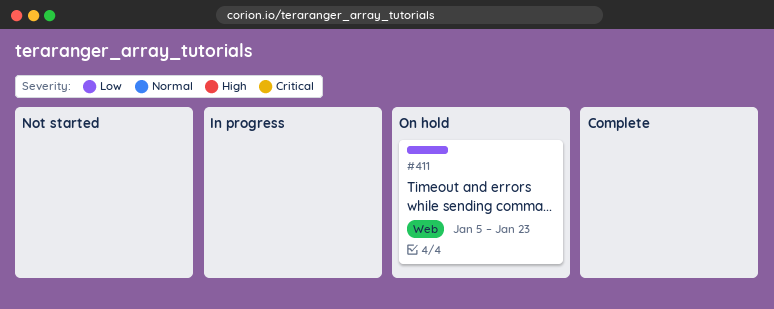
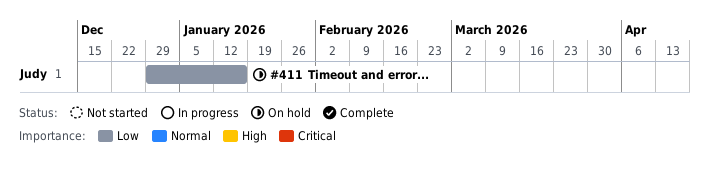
#411, start: Jan 5 -> Dec 29
#411, due: Jan 23 -> Jan 16

